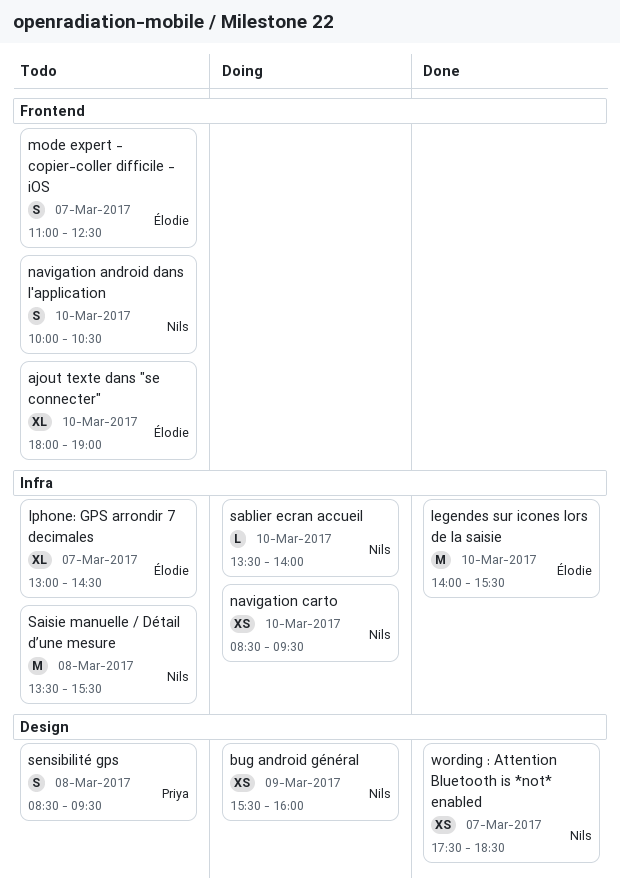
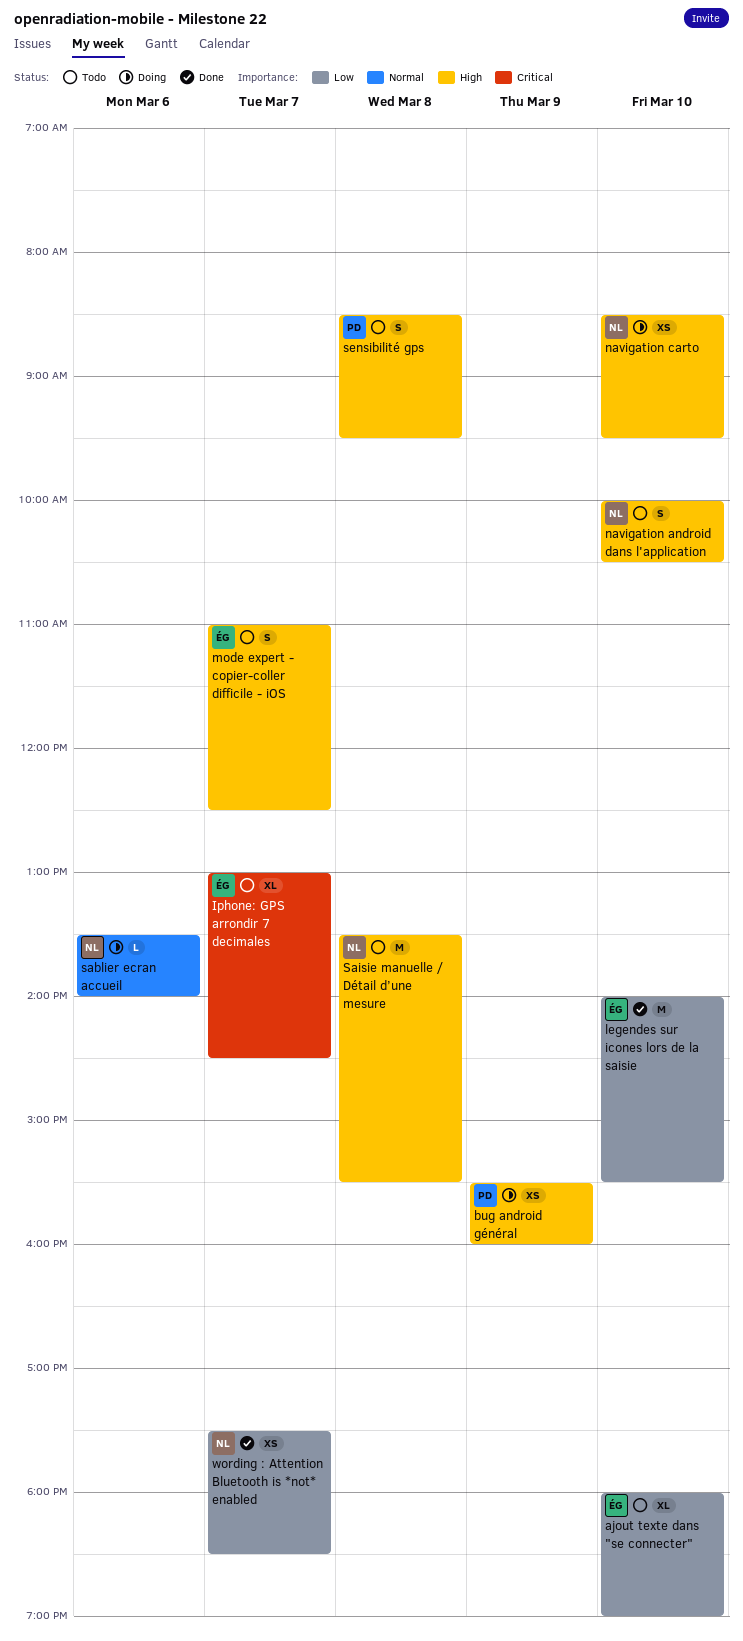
bug android général, owner: Nils -> Priya
sablier ecran accueil, day: Mar 10 -> Mar 6

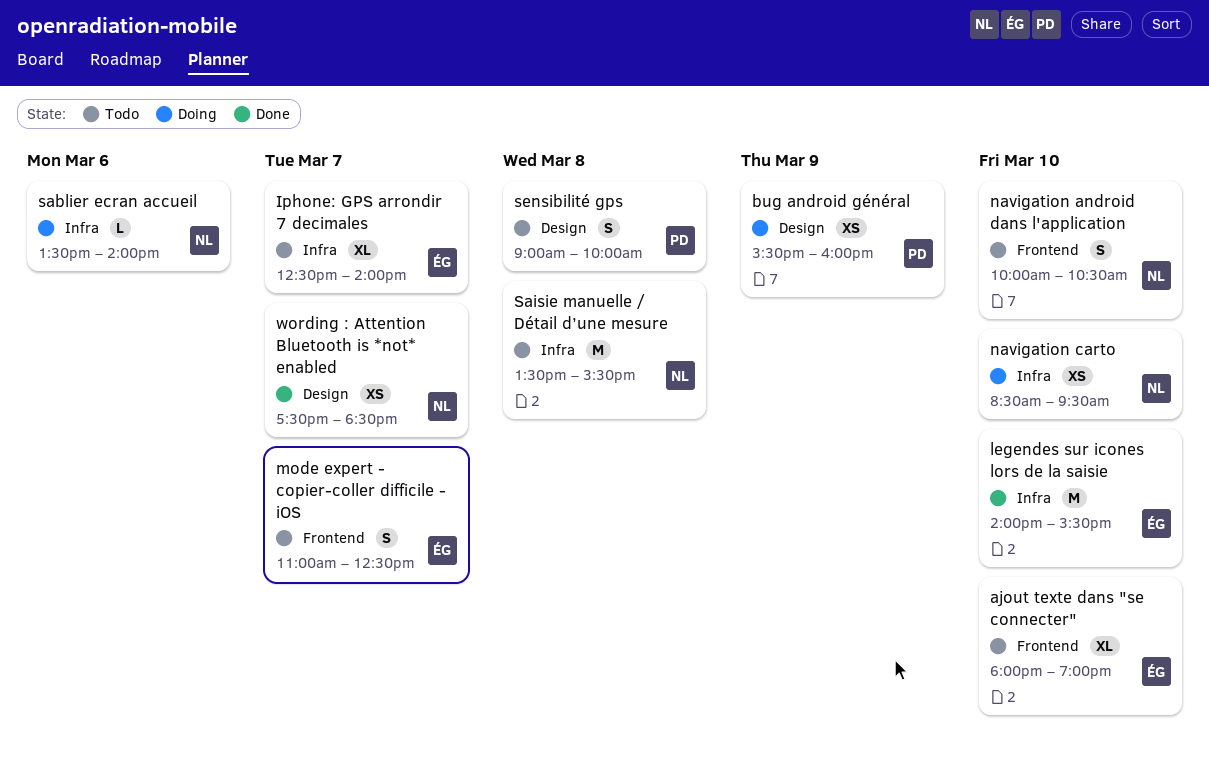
Iphone: GPS arrondir 7 decimales, begins: 13:00 -> 12:30
Iphone: GPS arrondir 7 decimales, ends: 14:30 -> 14:00
sensibilité gps, begins: 08:30 -> 09:00
sensibilité gps, ends: 09:30 -> 10:00

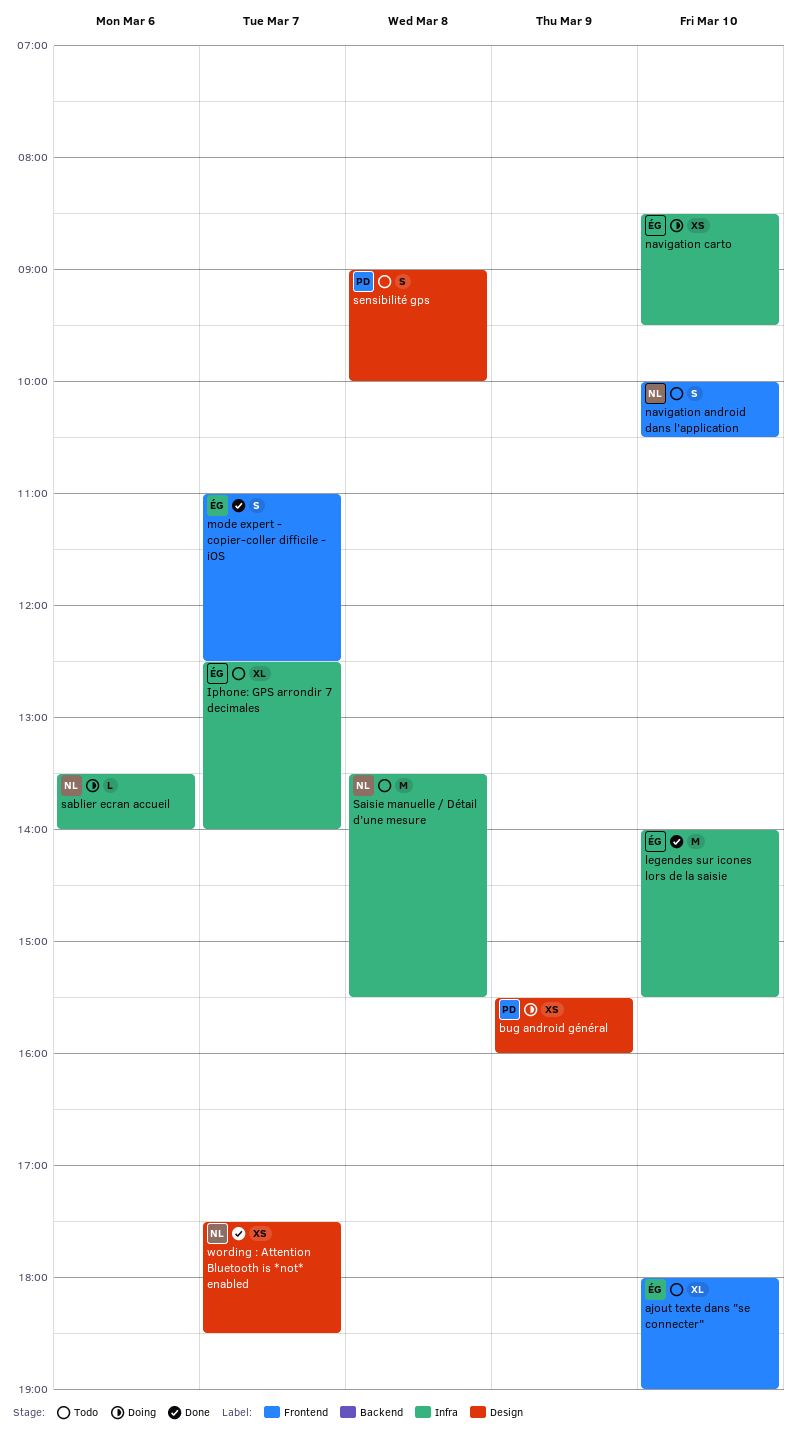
mode expert - copier-coller difficile - iOS, status: Todo -> Done
navigation carto, owner: NL -> ÉG

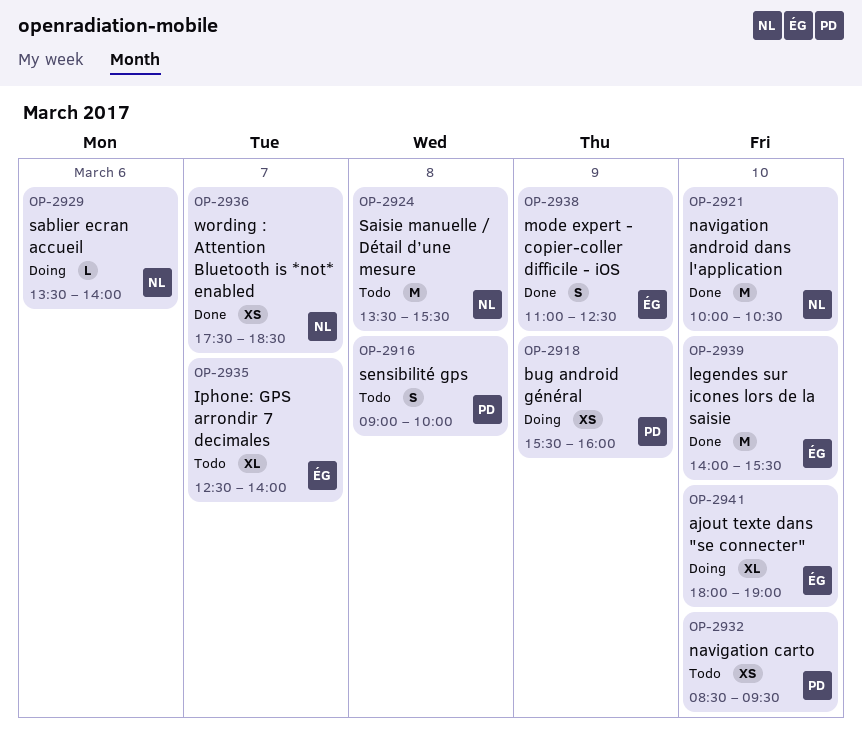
ajout texte dans "se connecter", status: Todo -> Doing
mode expert - copier-coller difficile - iOS, day: Mar 7 -> Mar 9
navigation android dans l'application, status: Todo -> Done
navigation android dans l'application, estimate: S -> M
navigation carto, status: Doing -> Todo
navigation carto, owner: ÉG -> PD

